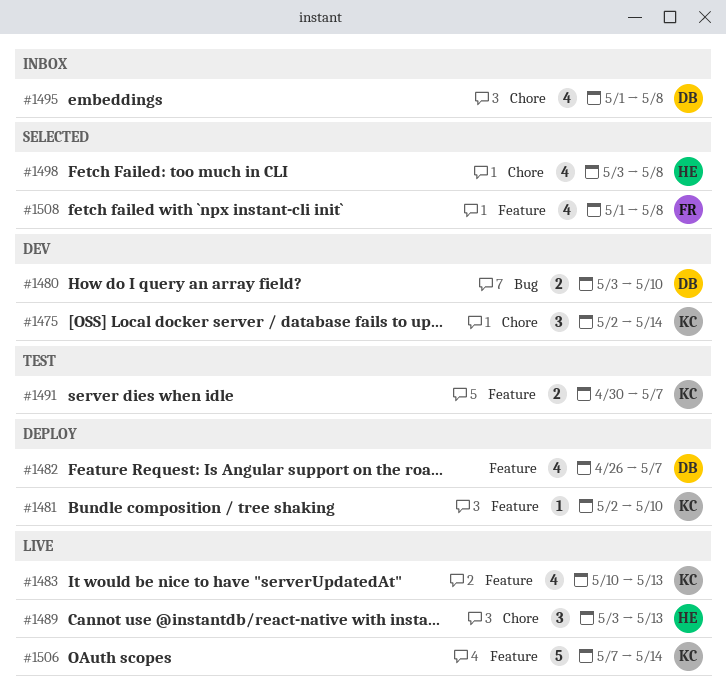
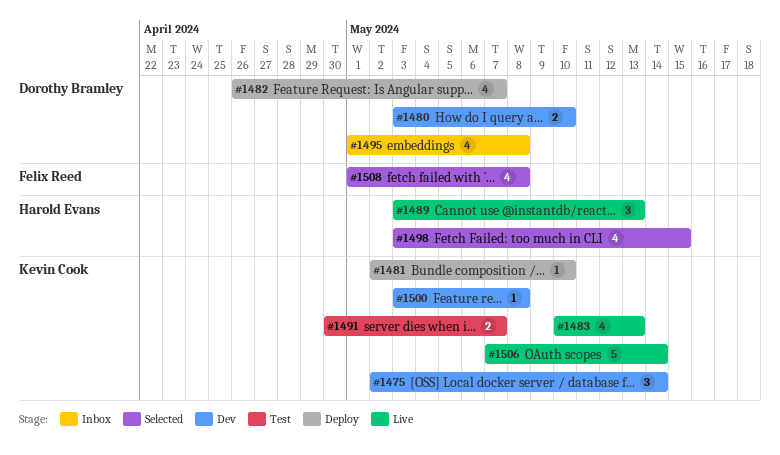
#1498, due: May 8 -> May 15
#1500: none -> present

